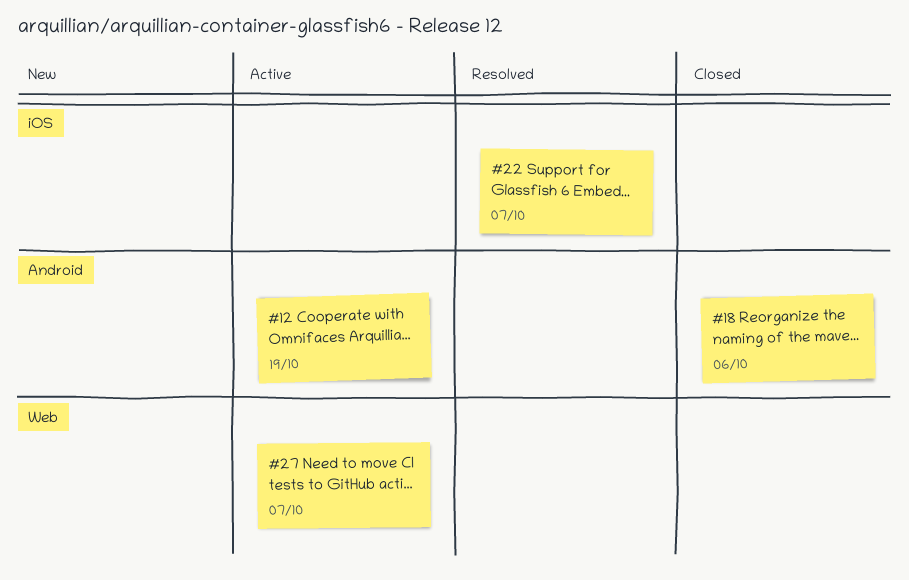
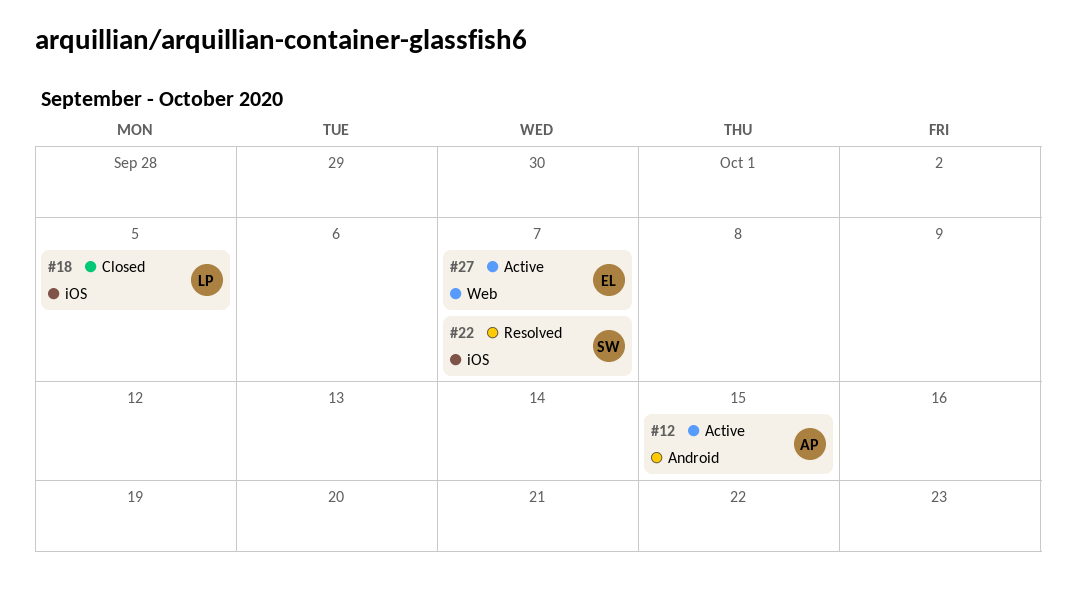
#12, due: Oct 19 -> Oct 15
#18, label: Android -> iOS
#18, due: Oct 6 -> Oct 5

